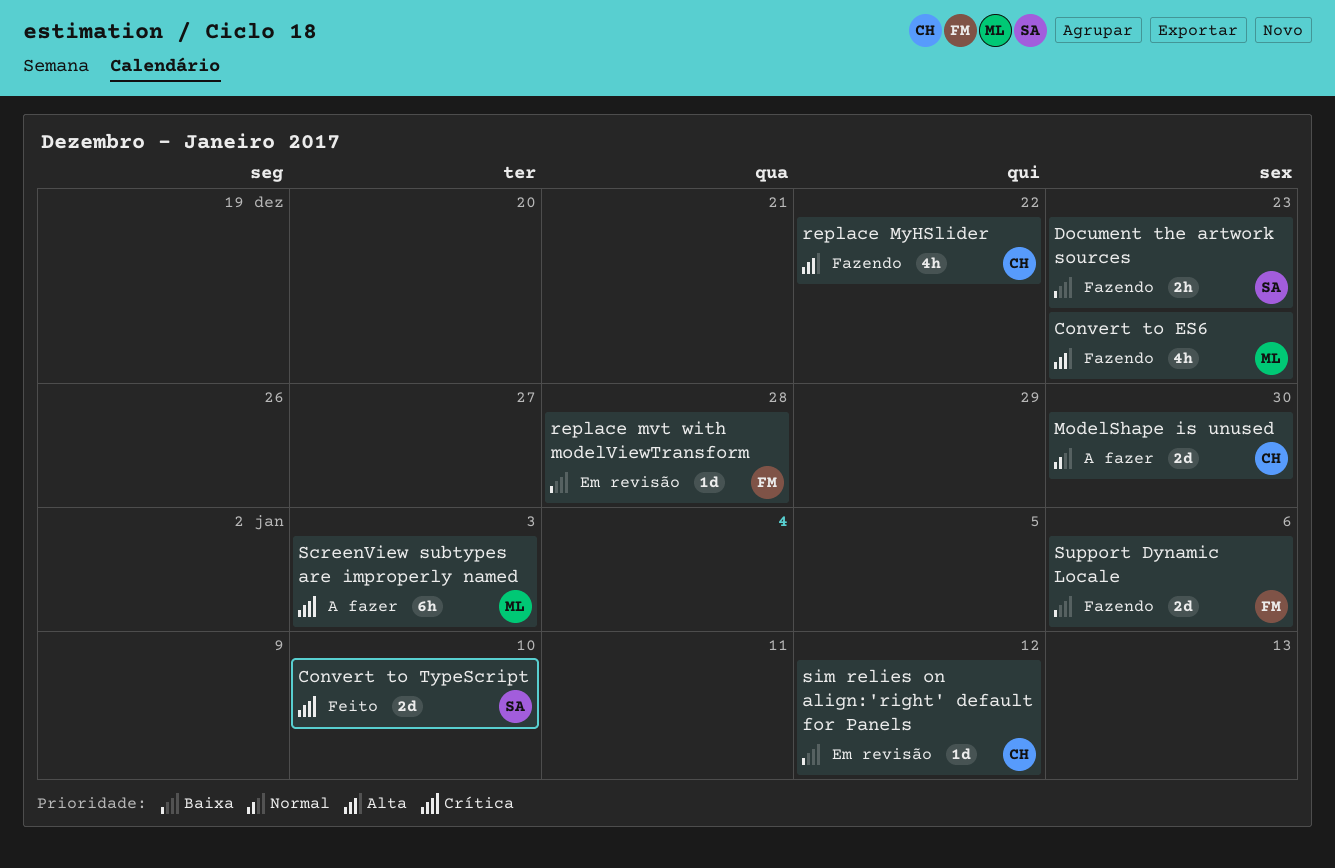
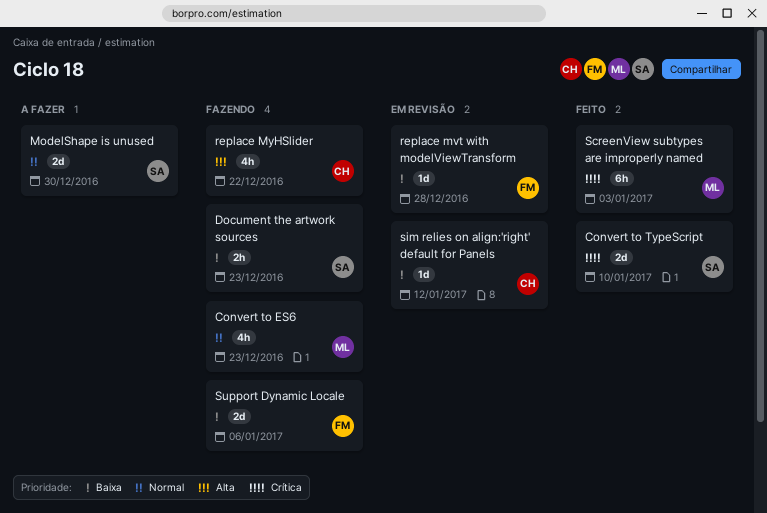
Convert to ES6, priority: Alta -> Normal
ModelShape is unused, owner: CH -> SA
ScreenView subtypes are improperly named, status: A fazer -> Feito

